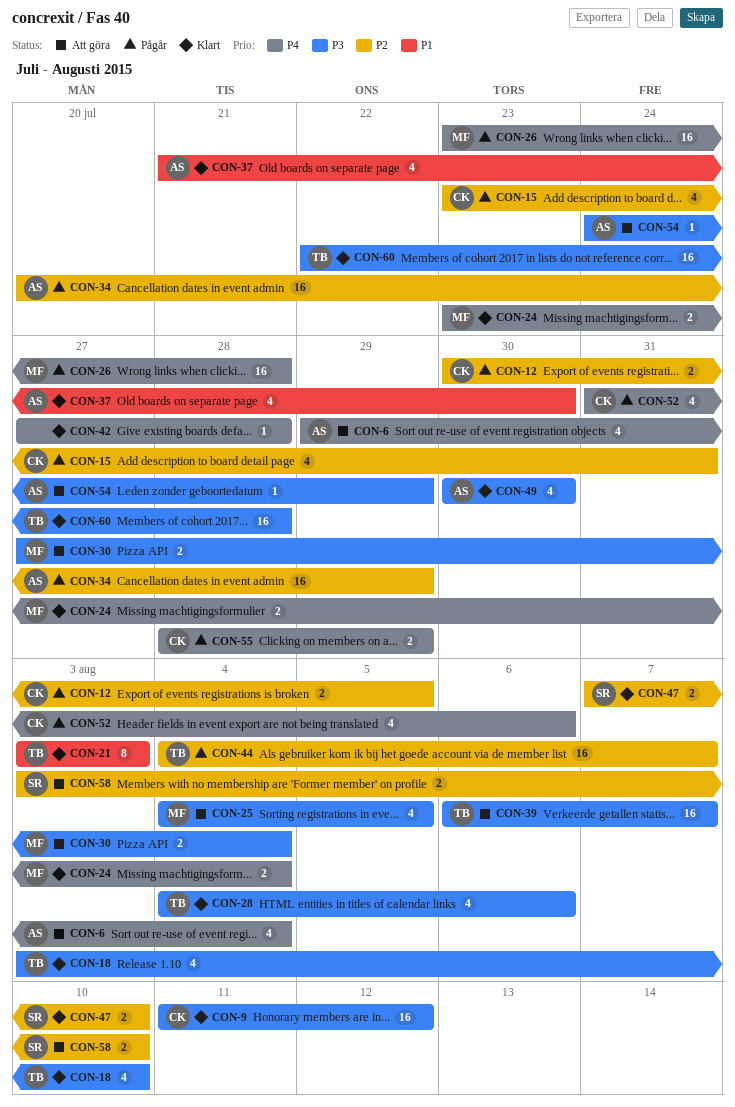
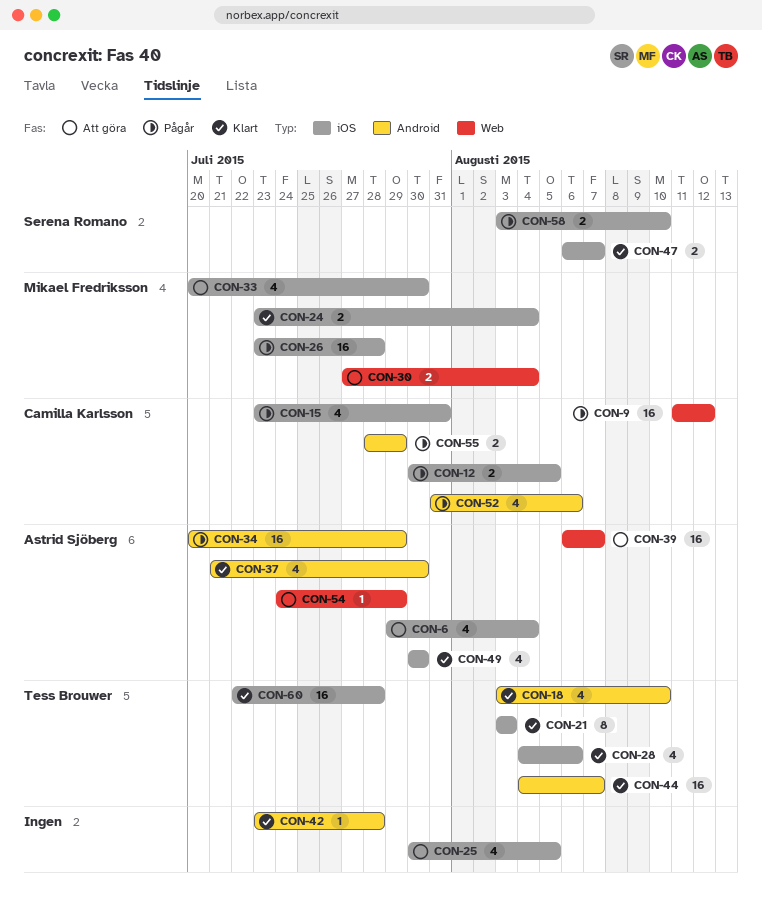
CON-9, status: Klart -> Pågår
CON-25, owner: Mikael Fredriksson -> none
CON-25, start: Aug 4 -> Jul 30
CON-33: none -> present
CON-39, owner: Tess Brouwer -> Astrid Sjöberg
CON-42, start: Jul 27 -> Jul 23
CON-44, status: Pågår -> Klart
CON-47, start: Aug 7 -> Aug 6
CON-47, due: Aug 10 -> Aug 7
CON-58, status: Att göra -> Pågår

